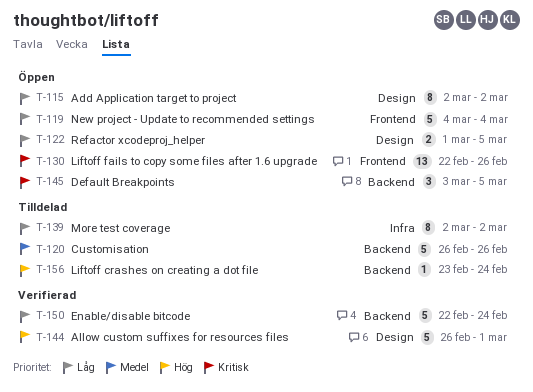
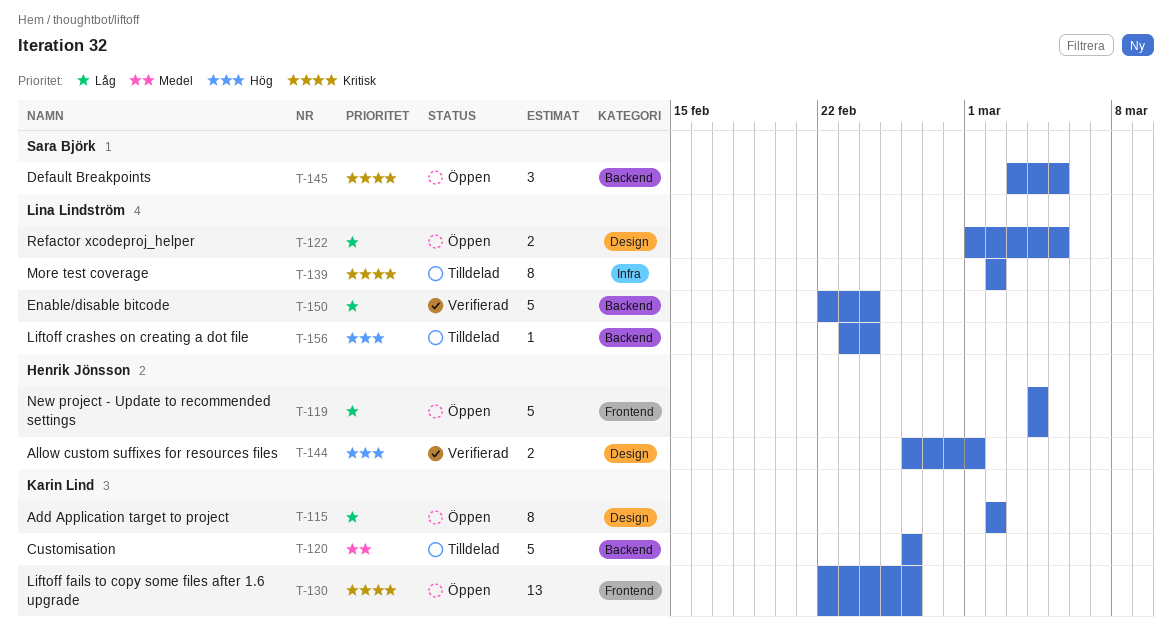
T-139, priority: Låg -> Kritisk
T-144, estimate: 5 -> 2

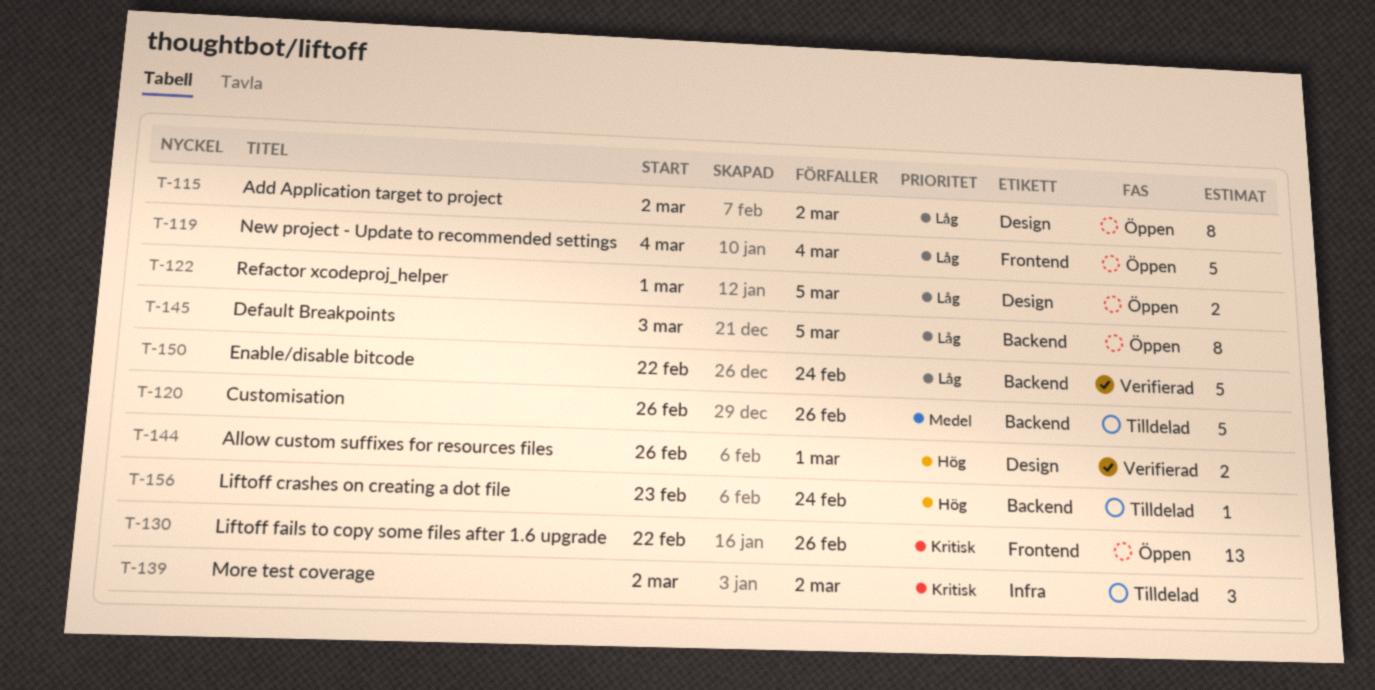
T-139, estimate: 8 -> 3
T-145, priority: Kritisk -> Låg
T-145, estimate: 3 -> 8

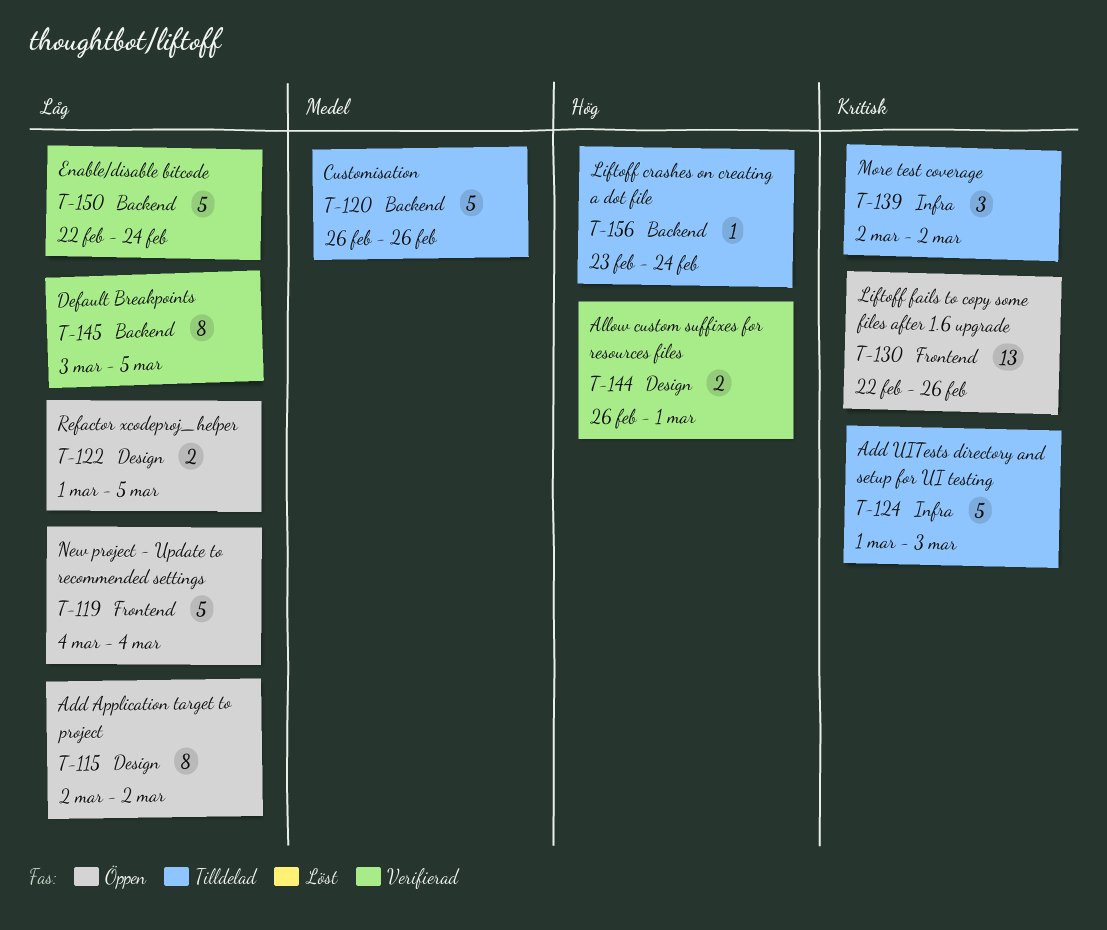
T-124: none -> present
T-145, status: Öppen -> Verifierad

